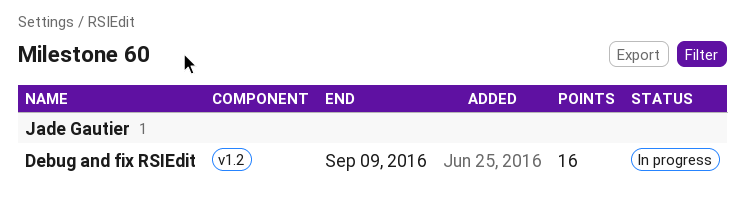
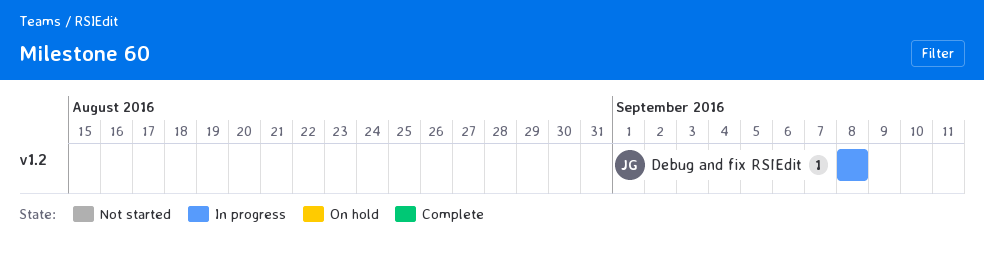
Debug and fix RSIEdit, estimate: 16 -> 1
Debug and fix RSIEdit, due: Sep 9 -> Sep 8

